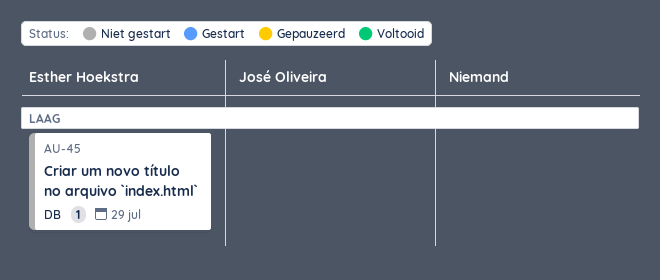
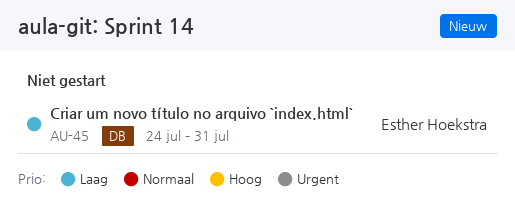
AU-45, due: Jul 29 -> Jul 31

